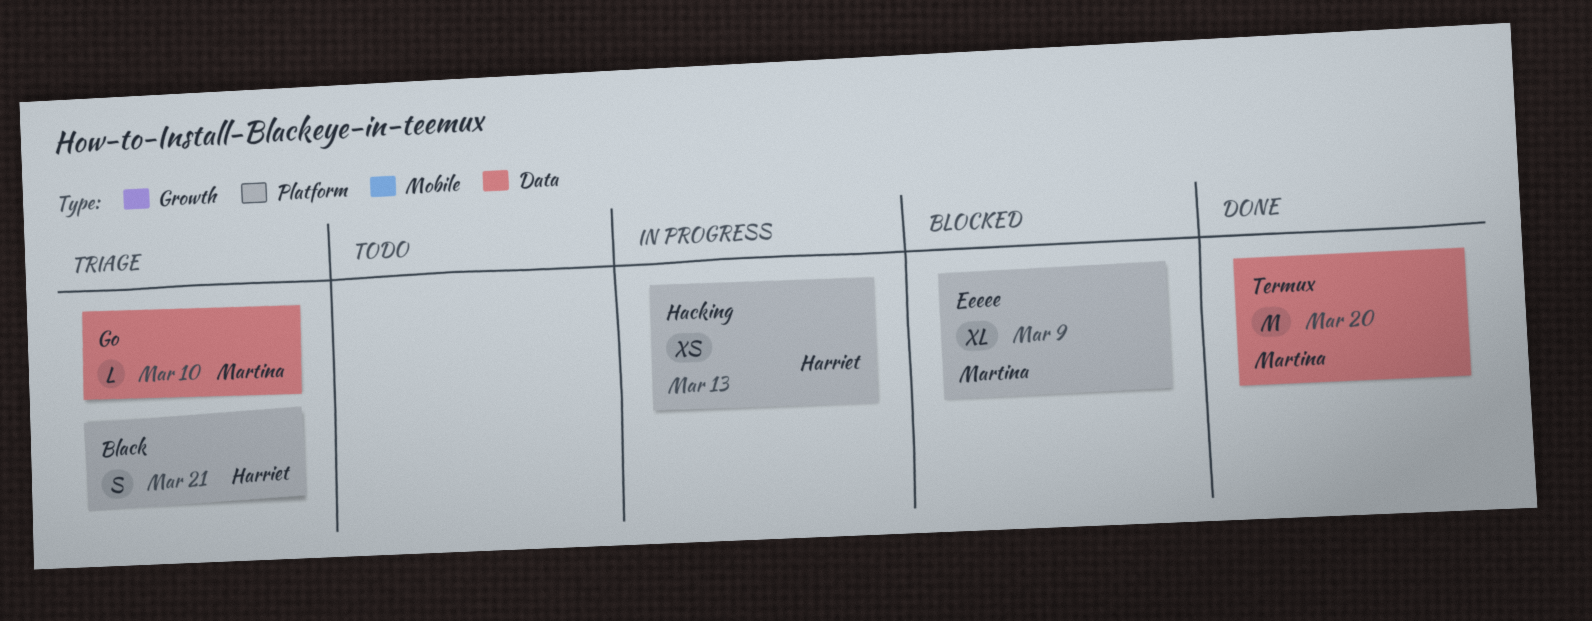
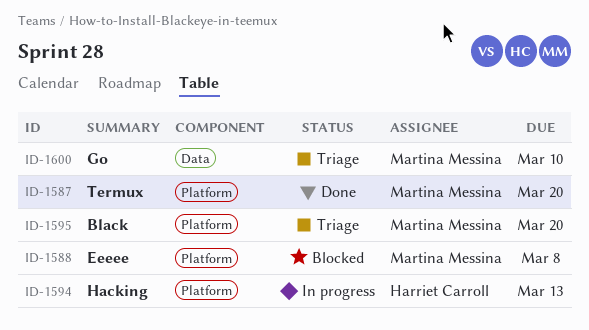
Black, owner: Harriet Carroll -> Martina Messina
Black, due: Mar 21 -> Mar 20
Eeeee, due: Mar 9 -> Mar 8
Termux, label: Data -> Platform

